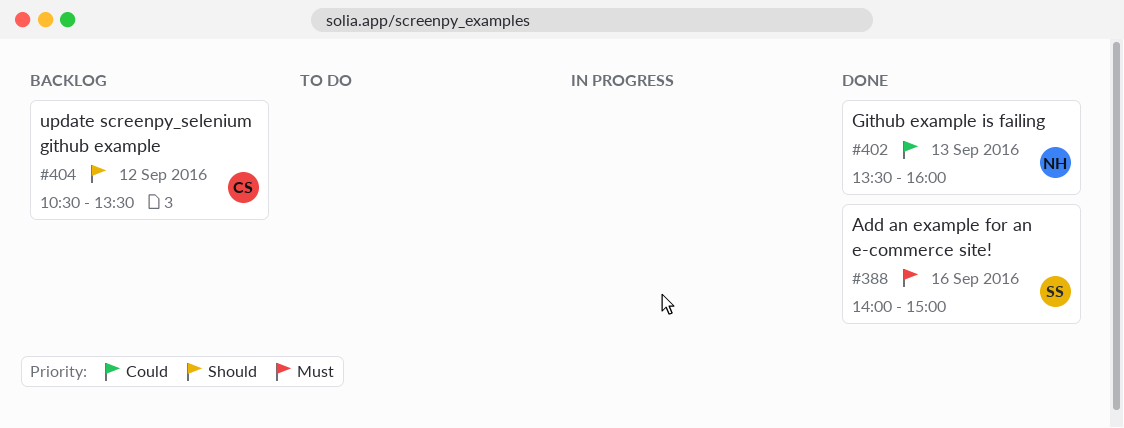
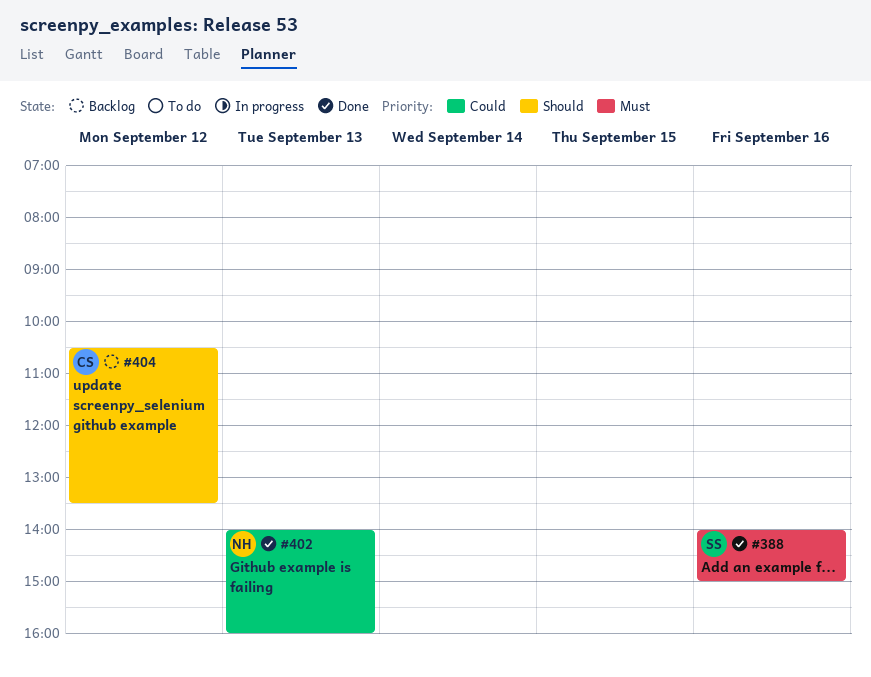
#402, begins: 13:30 -> 14:00

